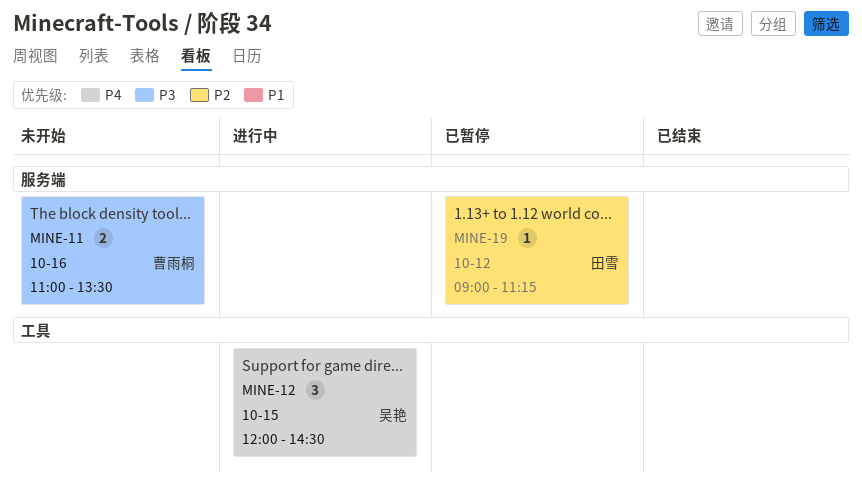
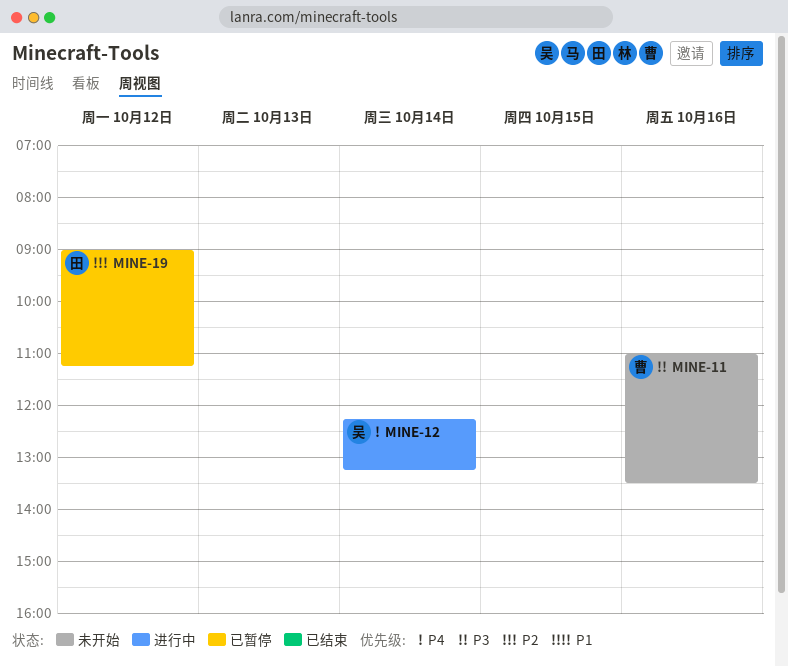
MINE-12, day: Oct 15 -> Oct 14
MINE-12, begins: 12:00 -> 12:15
MINE-12, ends: 14:30 -> 13:15

